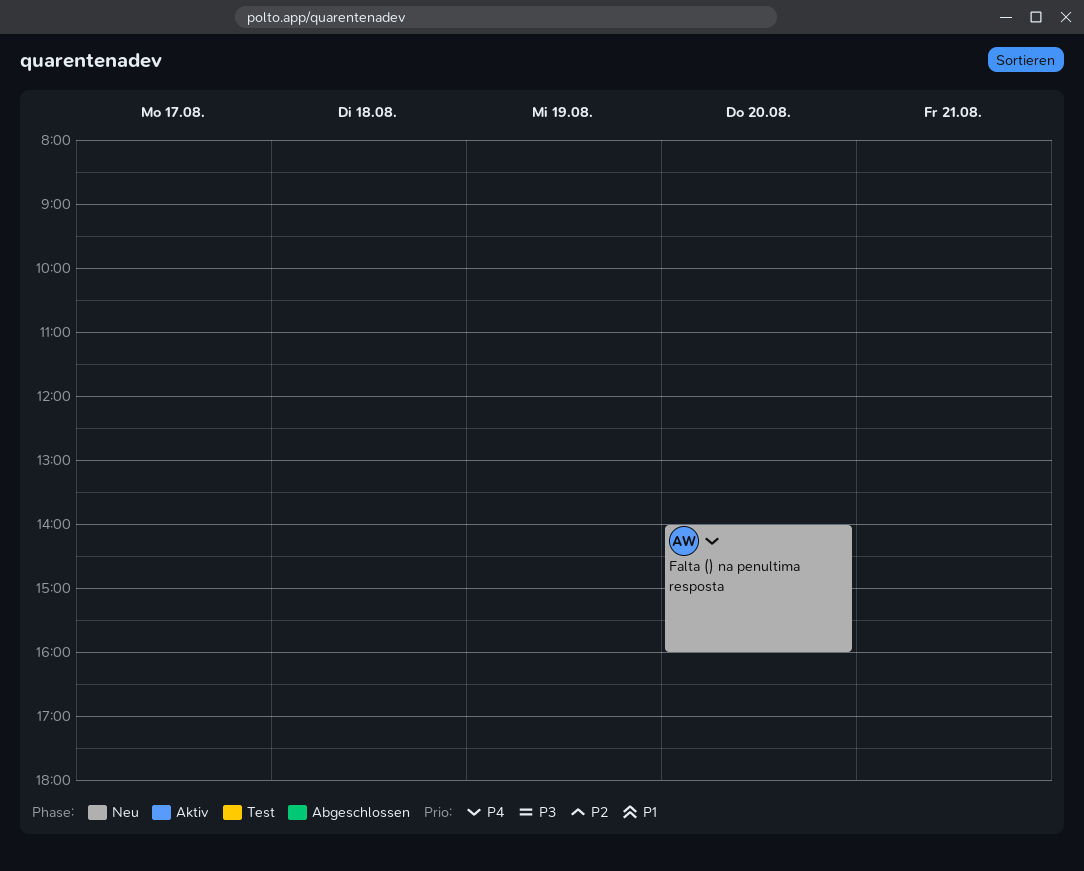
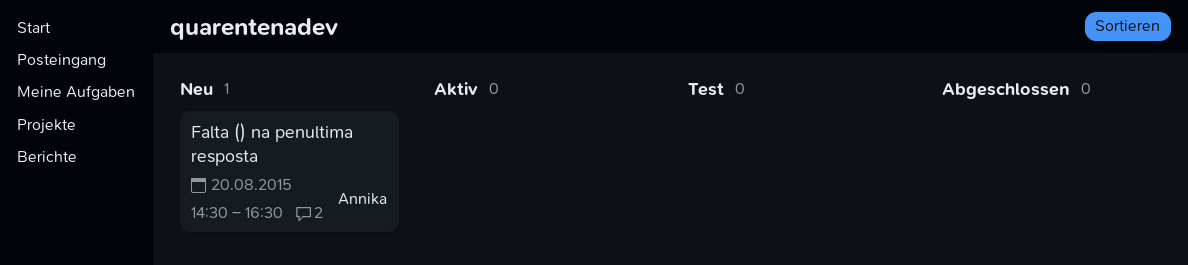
Falta () na penultima resposta, begins: 14:00 -> 14:30
Falta () na penultima resposta, ends: 16:00 -> 16:30

